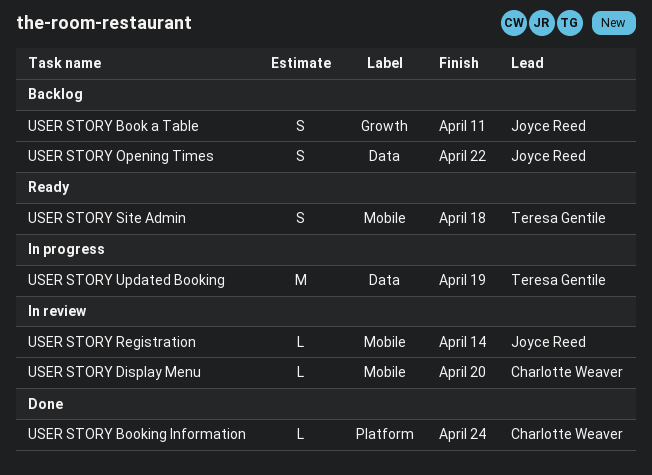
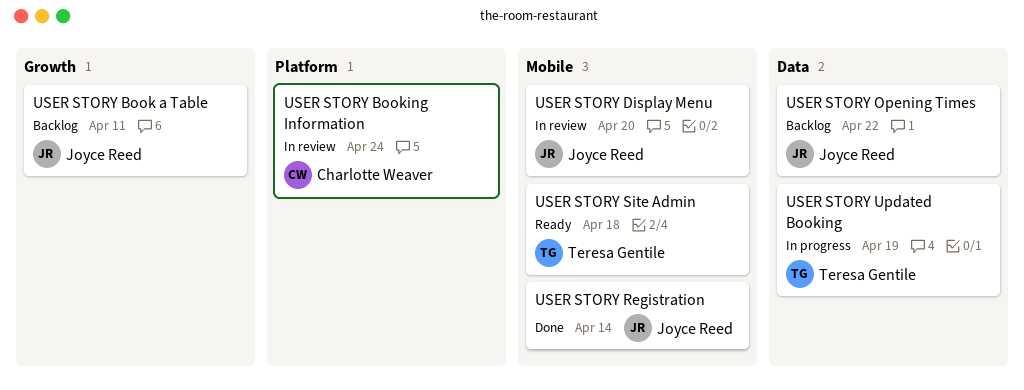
USER STORY Booking Information, status: Done -> In review
USER STORY Display Menu, owner: Charlotte Weaver -> Joyce Reed
USER STORY Registration, status: In review -> Done

